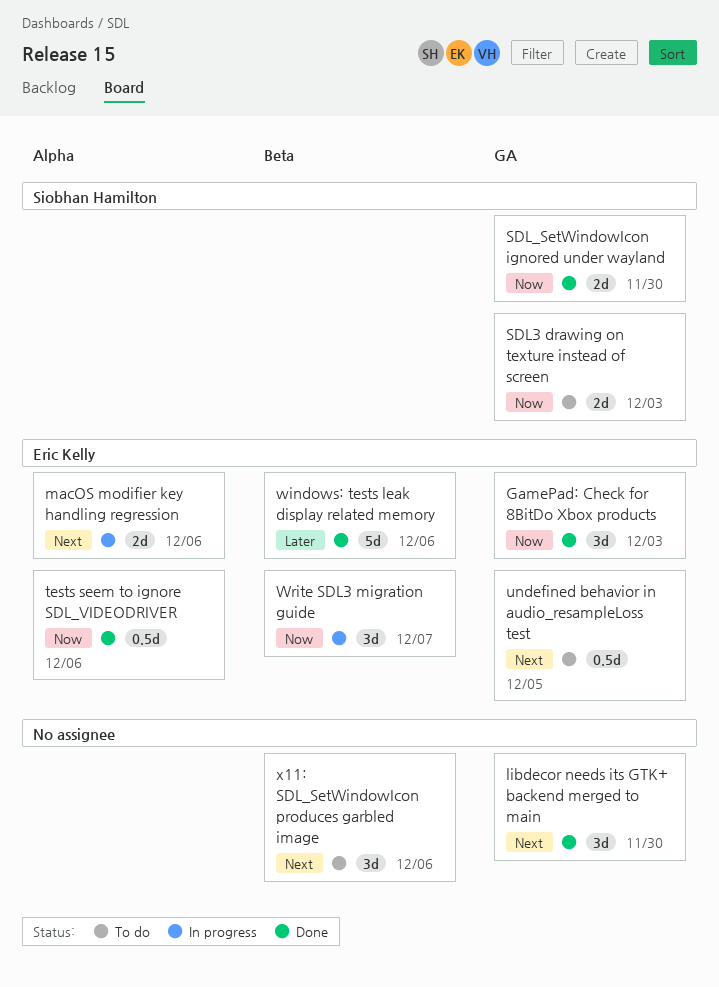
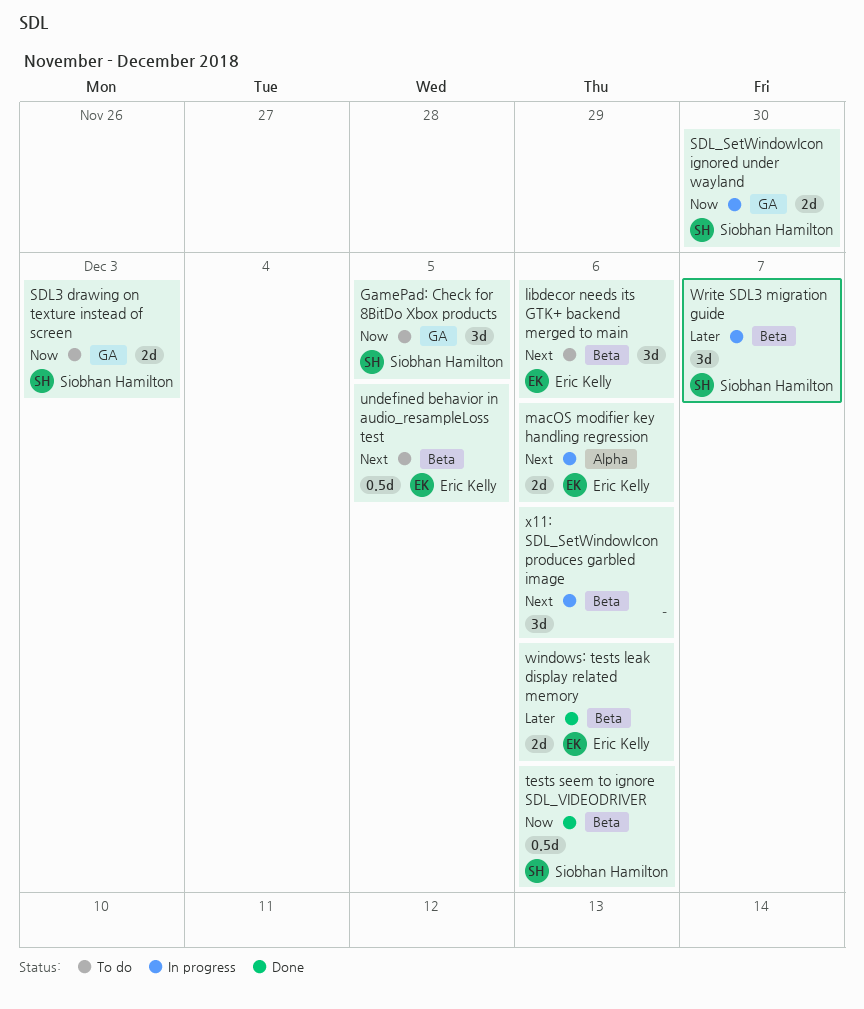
GamePad: Check for 8BitDo Xbox products, status: Done -> To do
GamePad: Check for 8BitDo Xbox products, owner: Eric Kelly -> Siobhan Hamilton
GamePad: Check for 8BitDo Xbox products, due: Dec 3 -> Dec 5
libdecor needs its GTK+ backend merged to main, status: Done -> To do
libdecor needs its GTK+ backend merged to main, owner: none -> Eric Kelly
libdecor needs its GTK+ backend merged to main, label: GA -> Beta
libdecor needs its GTK+ backend merged to main, due: Nov 30 -> Dec 6
SDL_SetWindowIcon ignored under wayland, status: Done -> In progress
tests seem to ignore SDL_VIDEODRIVER, owner: Eric Kelly -> Siobhan Hamilton
tests seem to ignore SDL_VIDEODRIVER, label: Alpha -> Beta
undefined behavior in audio_resampleLoss test, label: GA -> Beta
windows: tests leak display related memory, estimate: 5d -> 2d
Write SDL3 migration guide, owner: Eric Kelly -> Siobhan Hamilton
Write SDL3 migration guide, priority: Now -> Later
x11: SDL_SetWindowIcon produces garbled image, status: To do -> In progress

